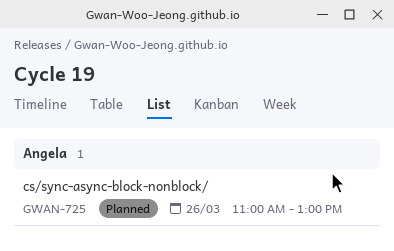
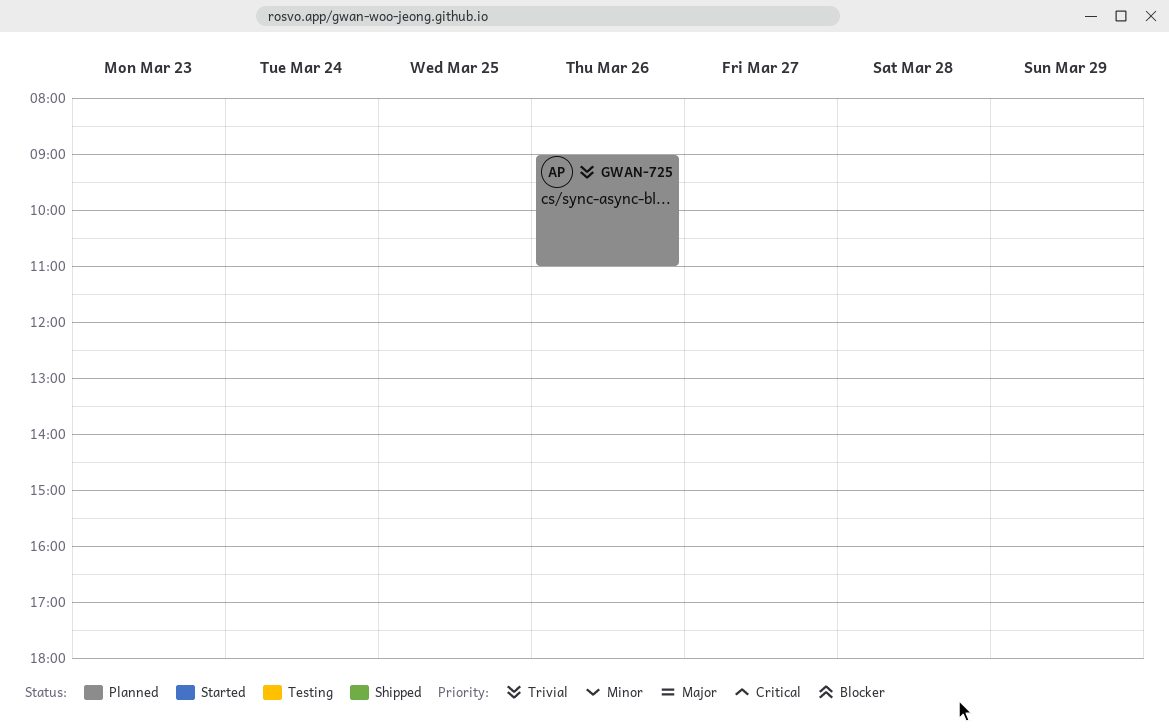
GWAN-725, begins: 11:00 -> 09:00
GWAN-725, ends: 13:00 -> 11:00

